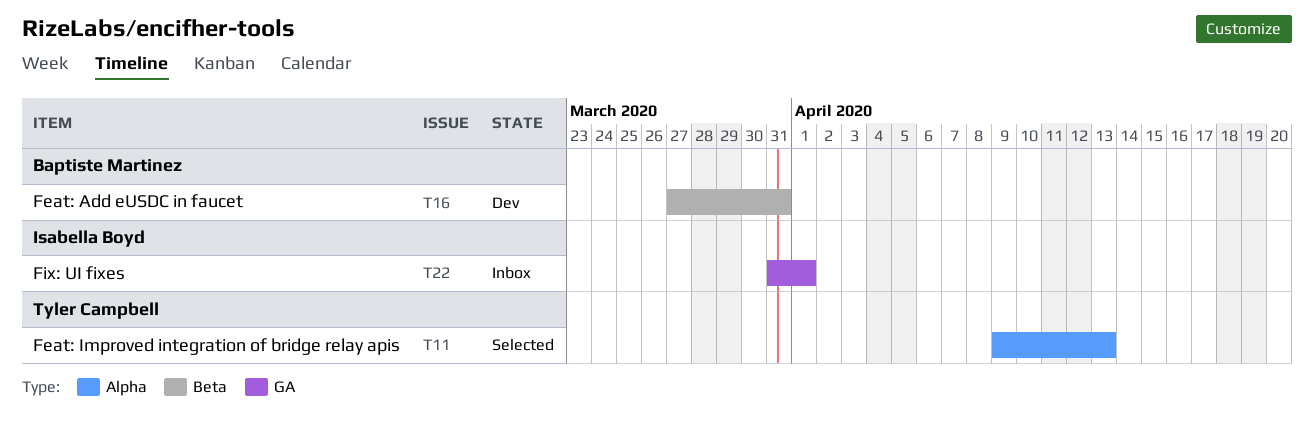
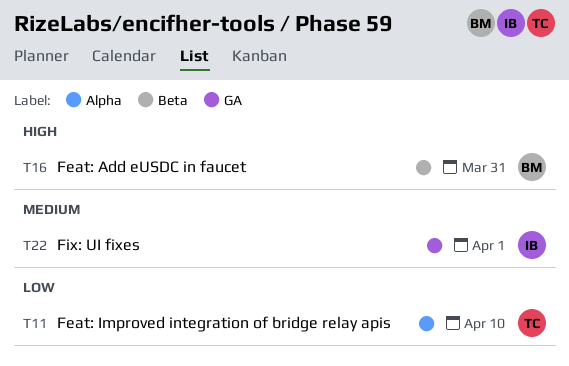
T11, due: Apr 13 -> Apr 10

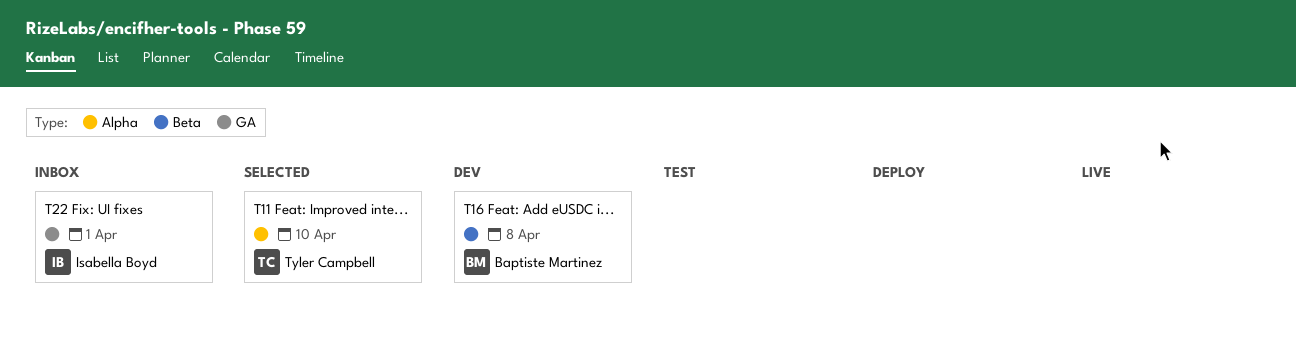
T16, due: Mar 31 -> Apr 8

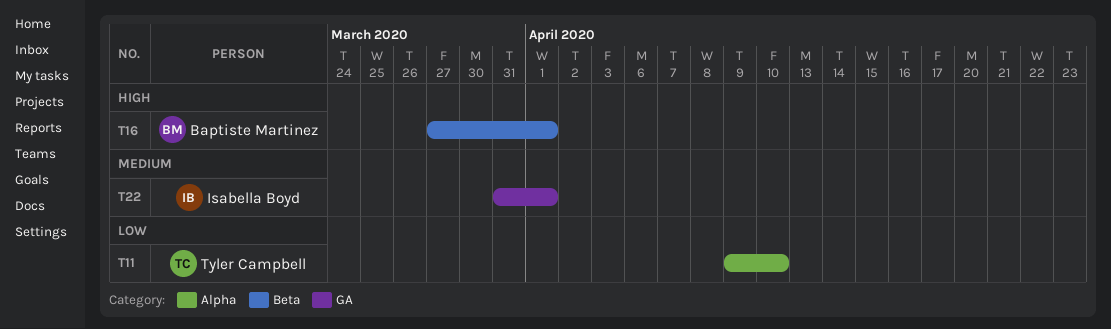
T16, due: Apr 8 -> Apr 1

